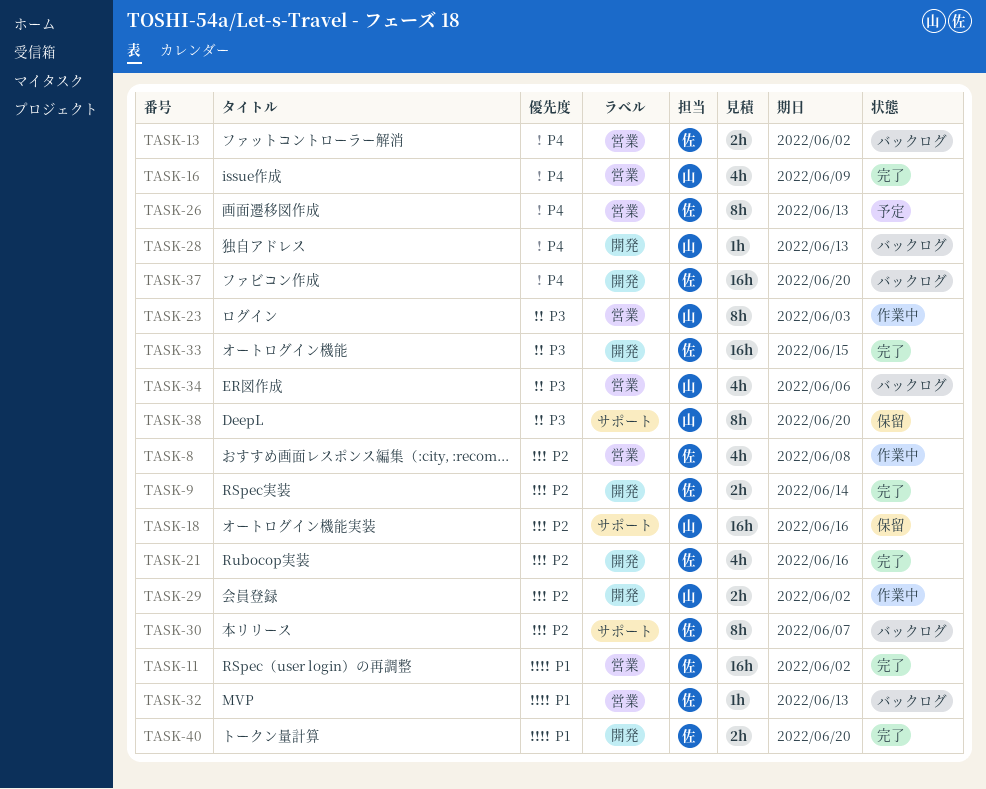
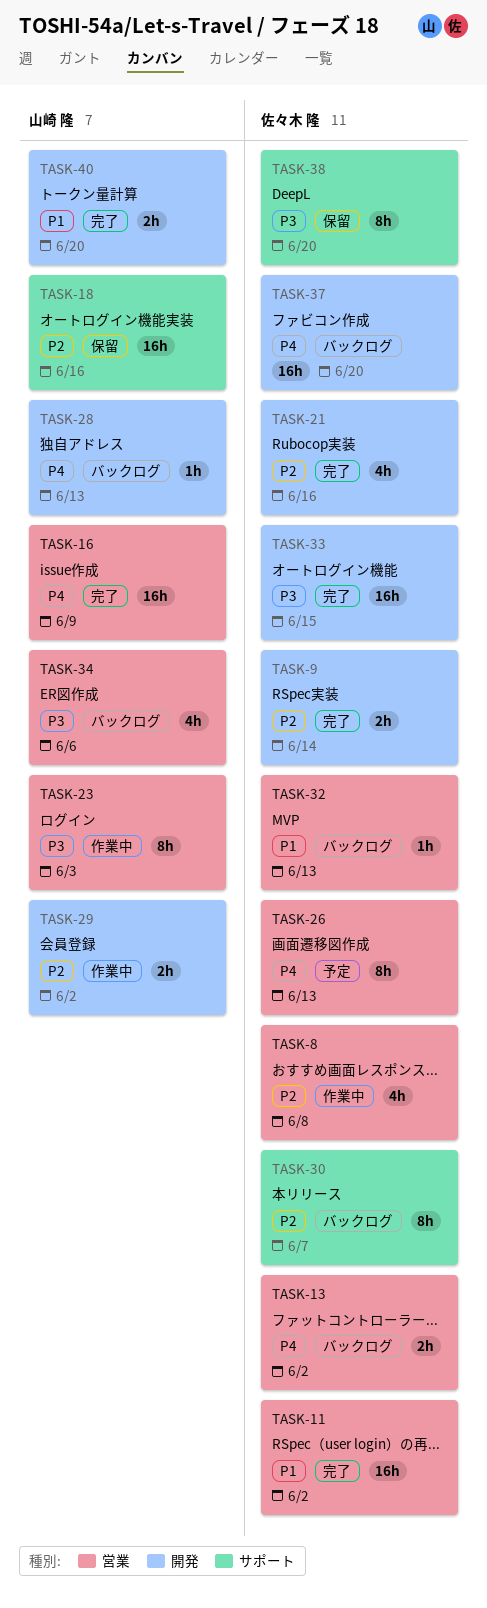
TASK-16, estimate: 4h -> 16h
TASK-38, owner: 山崎 隆 -> 佐々木 隆
TASK-40, owner: 佐々木 隆 -> 山崎 隆

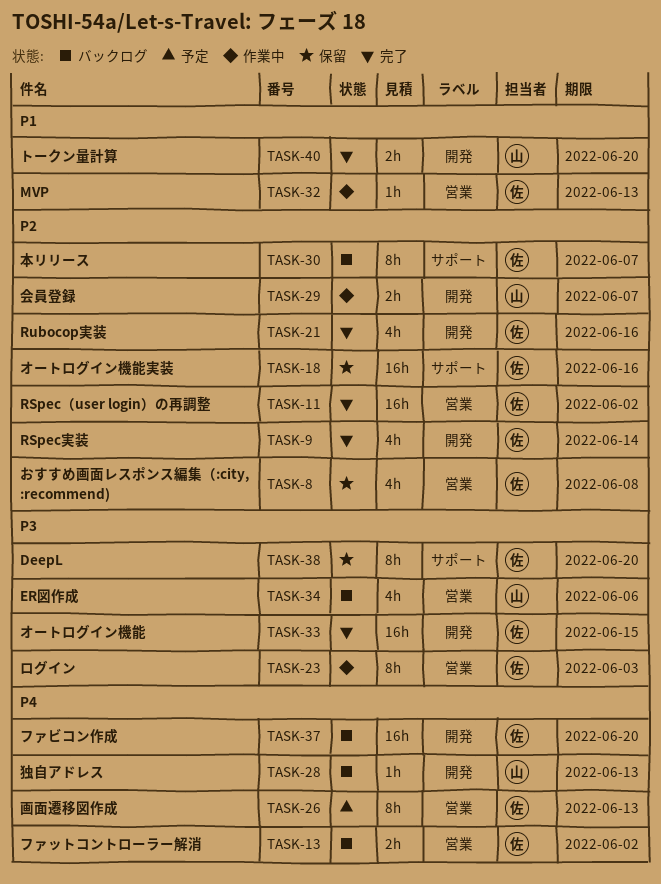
TASK-8, status: 作業中 -> 保留
TASK-9, estimate: 2h -> 4h
TASK-11, priority: P1 -> P2
TASK-16: present -> none
TASK-18, owner: 山崎 隆 -> 佐々木 隆
TASK-23, owner: 山崎 隆 -> 佐々木 隆
TASK-29, due: Jun 2 -> Jun 7
TASK-32, status: バックログ -> 作業中

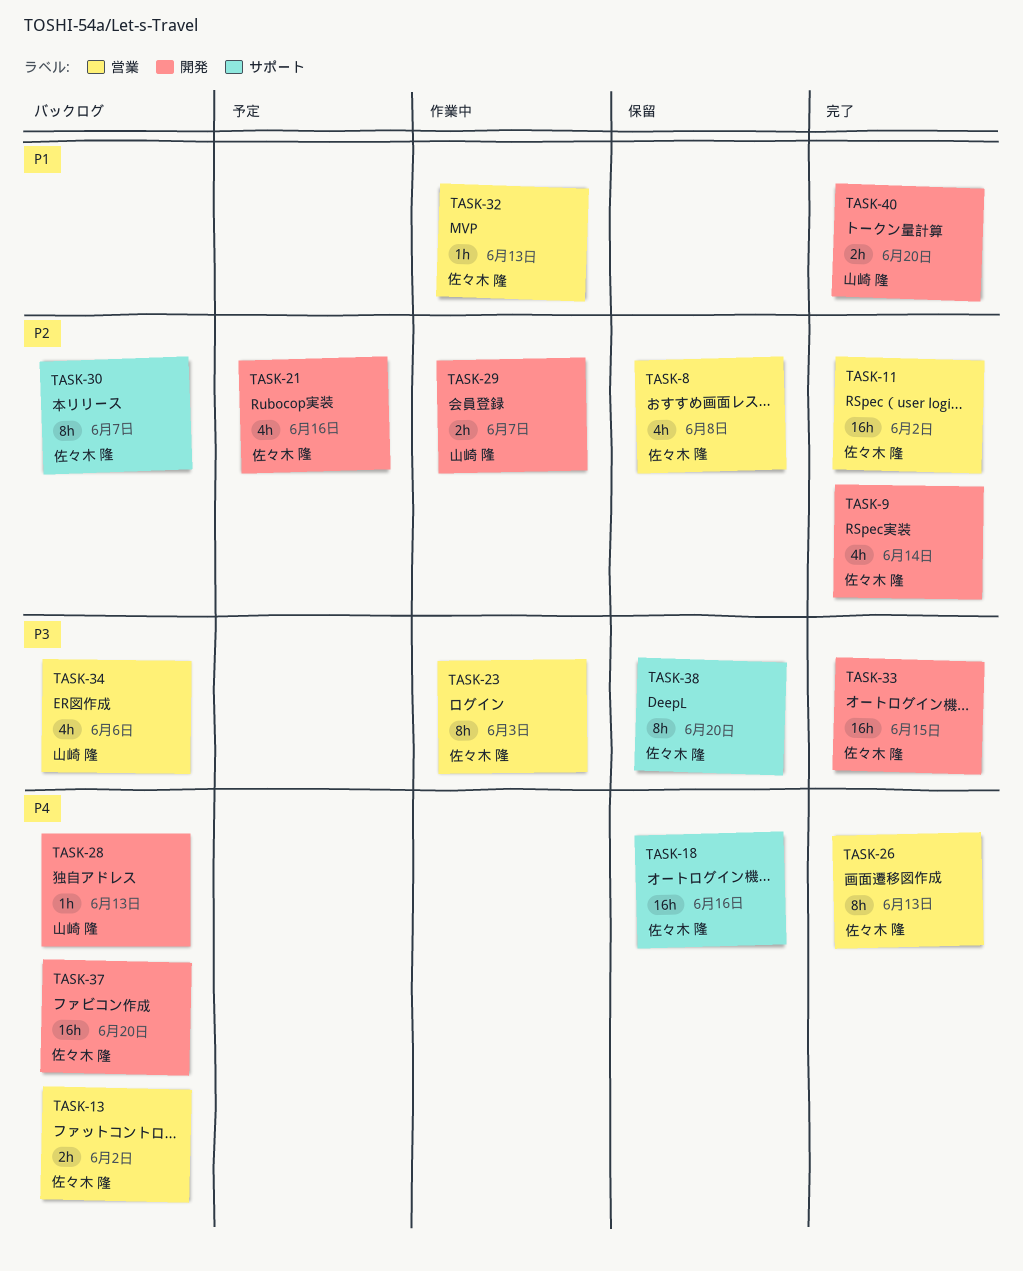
TASK-18, priority: P2 -> P4
TASK-21, status: 完了 -> 予定
TASK-26, status: 予定 -> 完了

